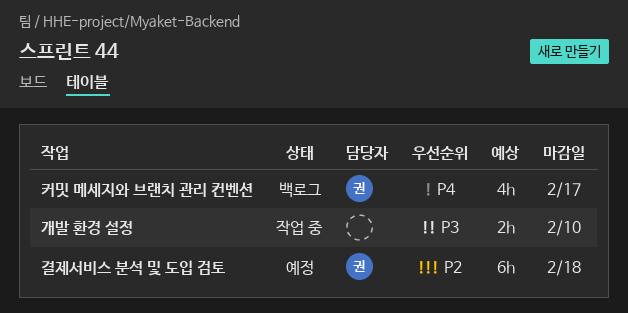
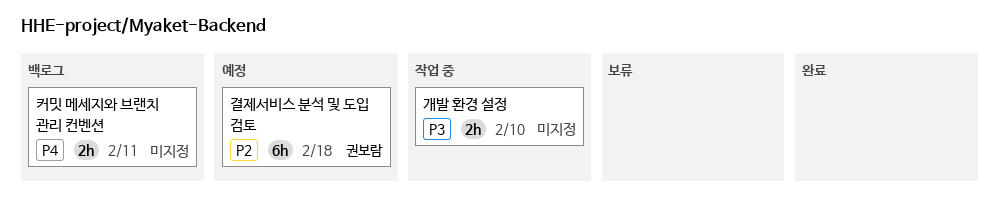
커밋 메세지와 브랜치 관리 컨벤션, owner: 권보람 -> none
커밋 메세지와 브랜치 관리 컨벤션, estimate: 4h -> 2h
커밋 메세지와 브랜치 관리 컨벤션, due: Feb 17 -> Feb 11

